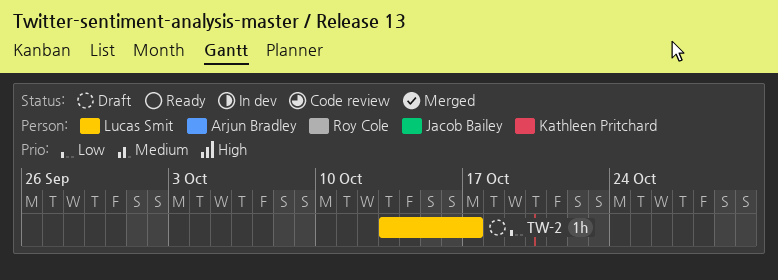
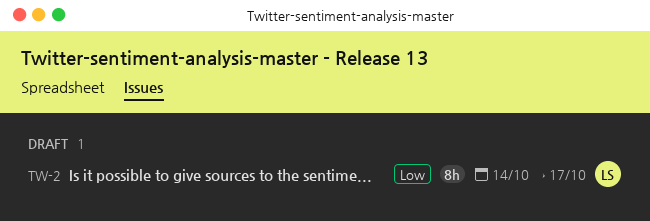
TW-2, estimate: 1h -> 8h
TW-2, start: Oct 13 -> Oct 14

